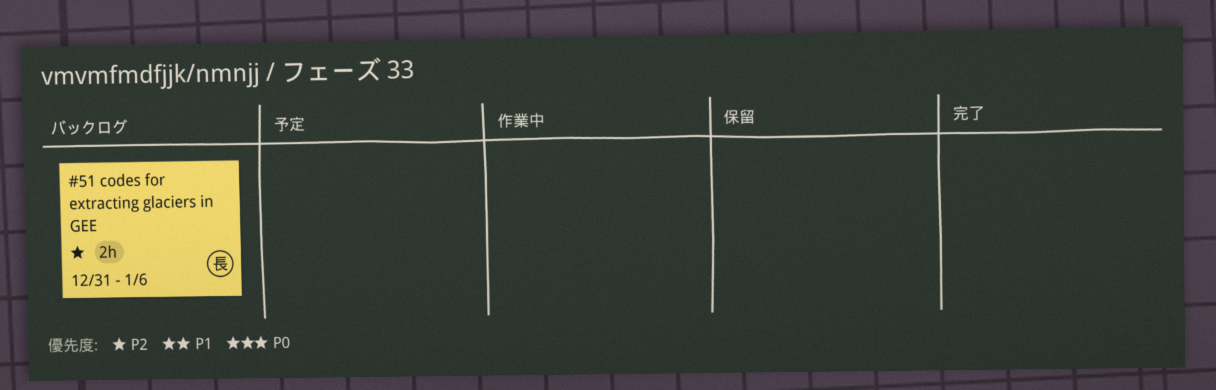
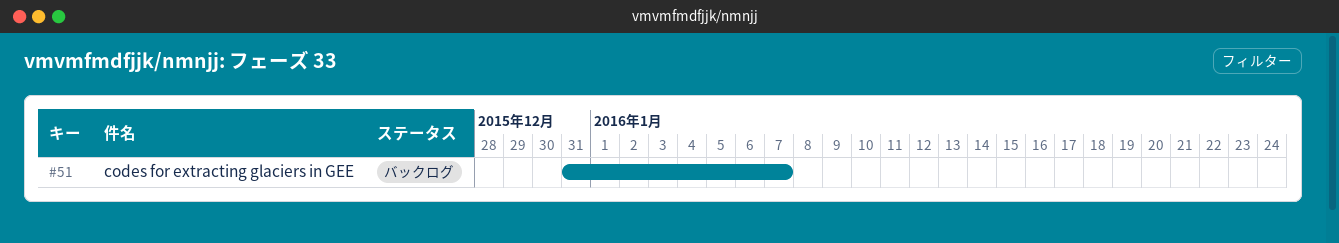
#51, due: Jan 6 -> Jan 7

